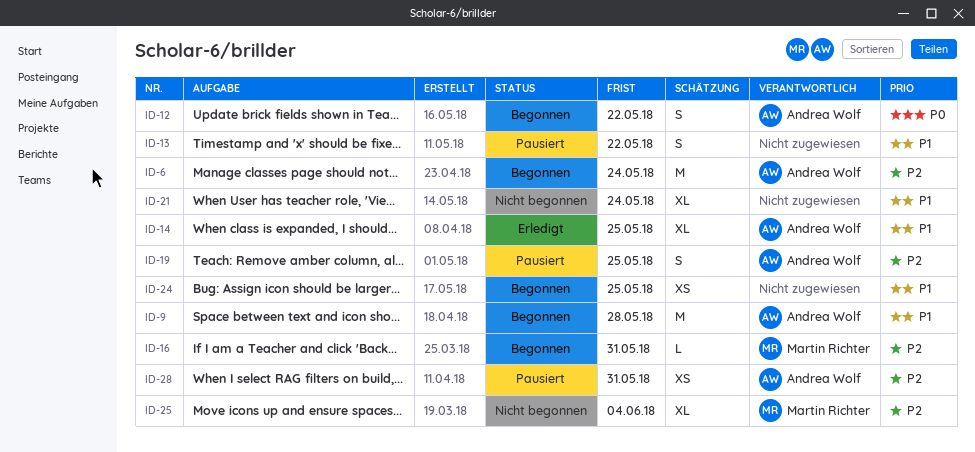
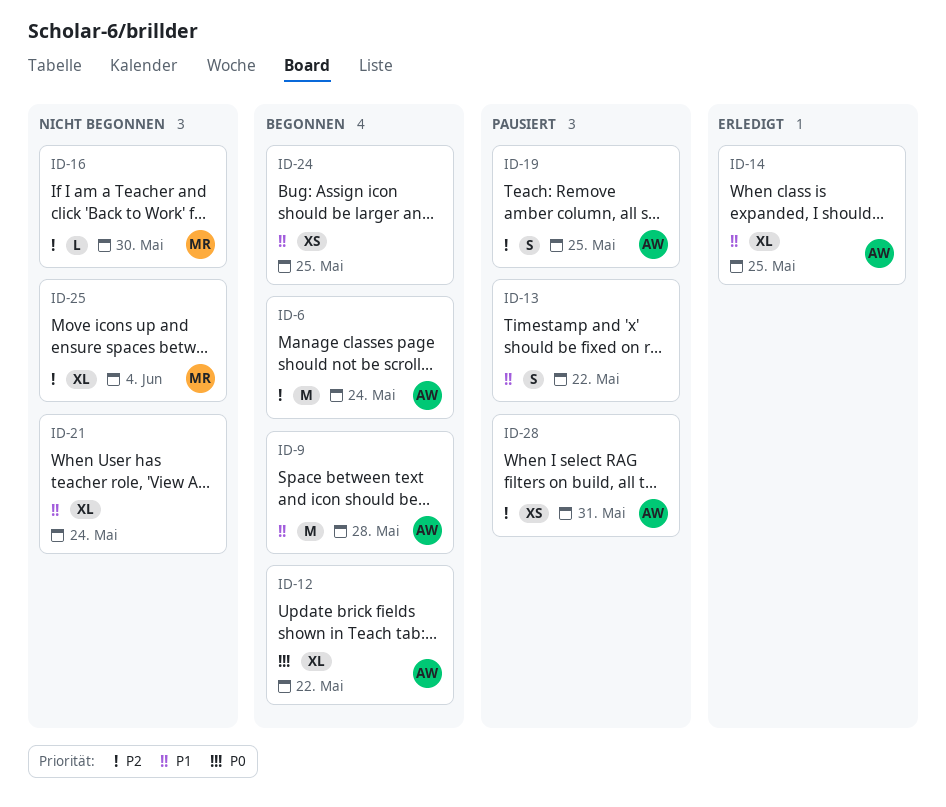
ID-12, estimate: S -> XL
ID-16, status: Begonnen -> Nicht begonnen
ID-16, due: May 31 -> May 30

